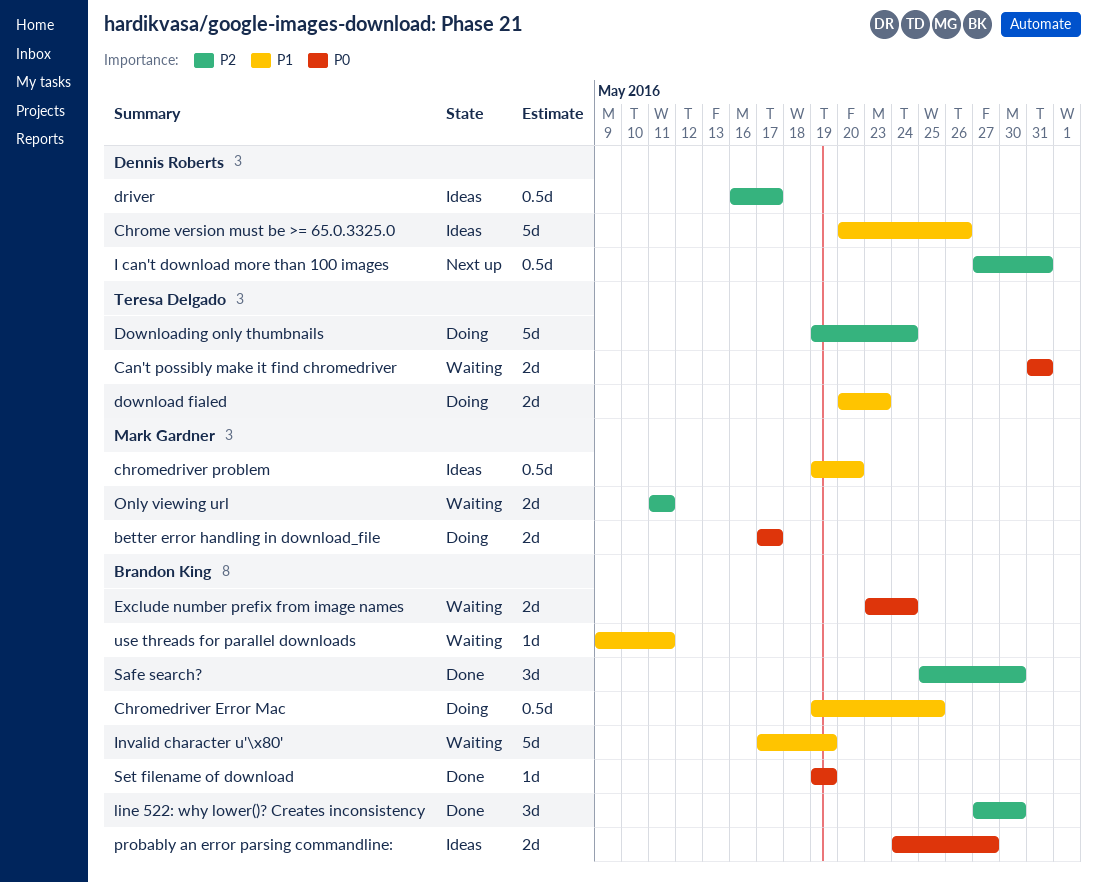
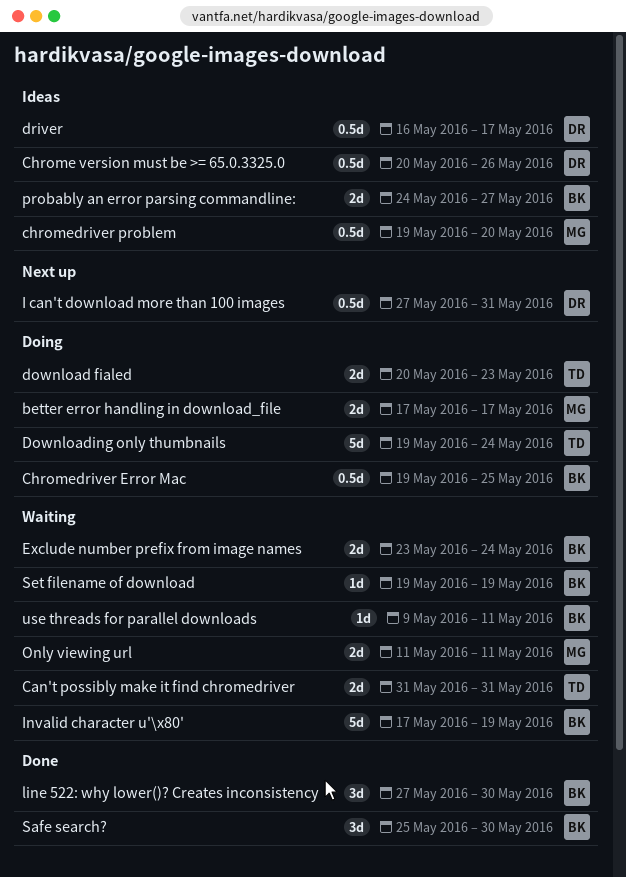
Chrome version must be >= 65.0.3325.0, estimate: 5d -> 0.5d
Set filename of download, status: Done -> Waiting

